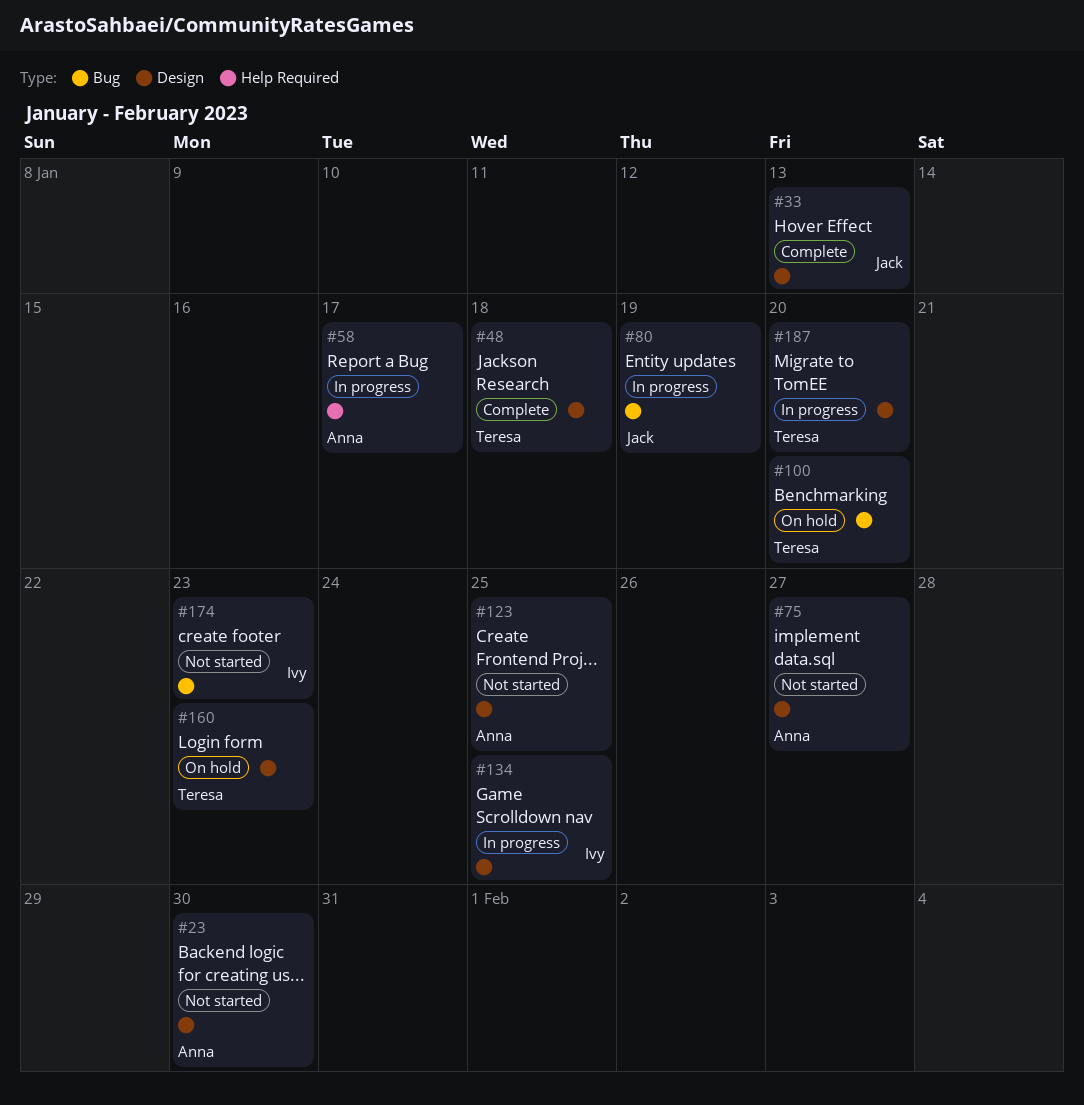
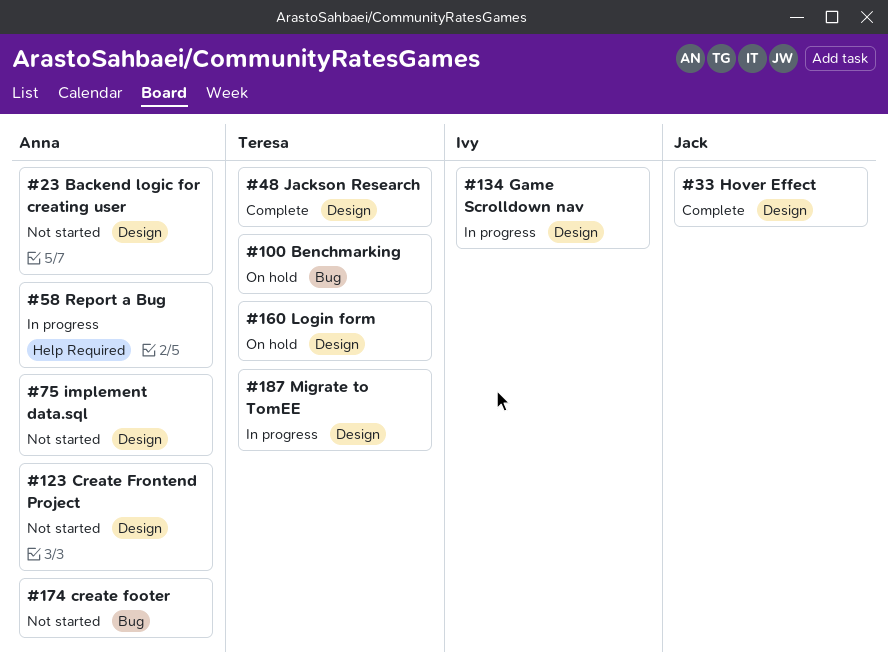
#80: present -> none
#174, owner: Ivy -> Anna

